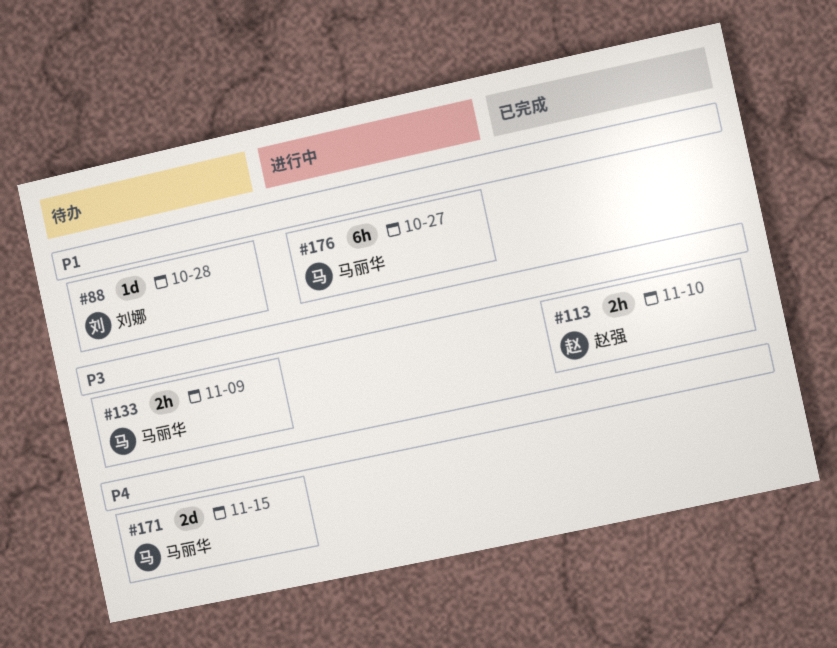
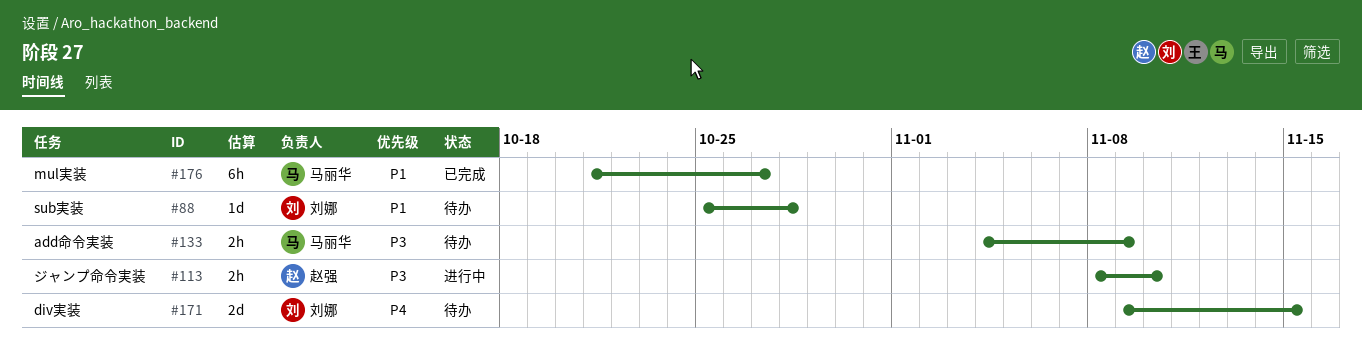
#113, status: 已完成 -> 进行中
#171, owner: 马丽华 -> 刘娜
#176, status: 进行中 -> 已完成

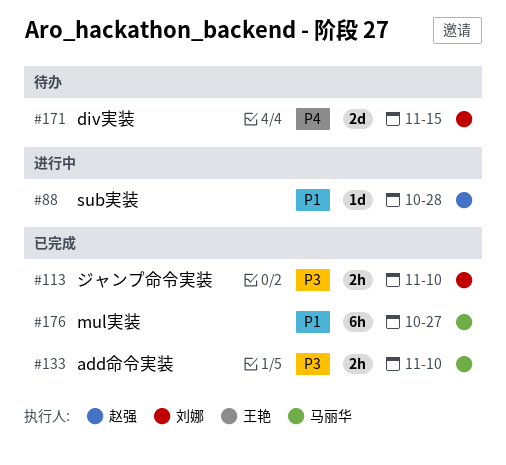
#88, status: 待办 -> 进行中
#88, owner: 刘娜 -> 赵强
#113, status: 进行中 -> 已完成
#113, owner: 赵强 -> 刘娜
#133, status: 待办 -> 已完成
#133, due: Nov 9 -> Nov 10

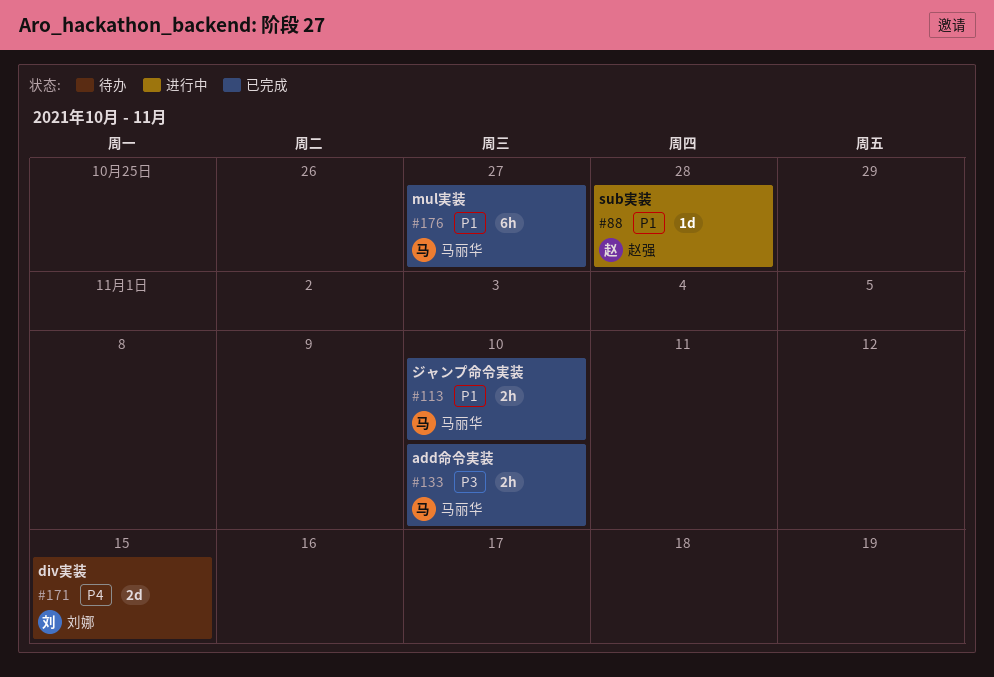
#113, owner: 刘娜 -> 马丽华
#113, priority: P3 -> P1

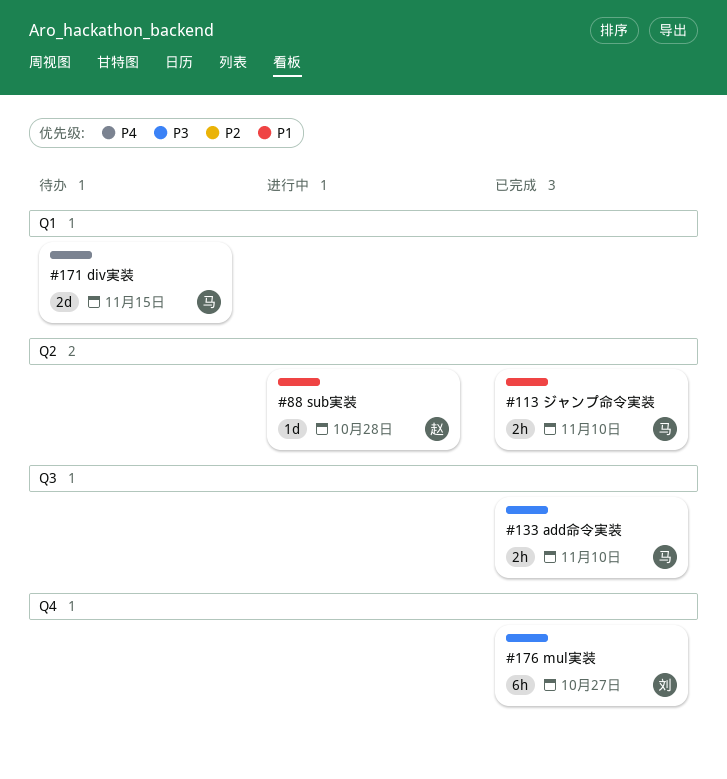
#171, owner: 刘娜 -> 马丽华
#176, owner: 马丽华 -> 刘娜
#176, priority: P1 -> P3

